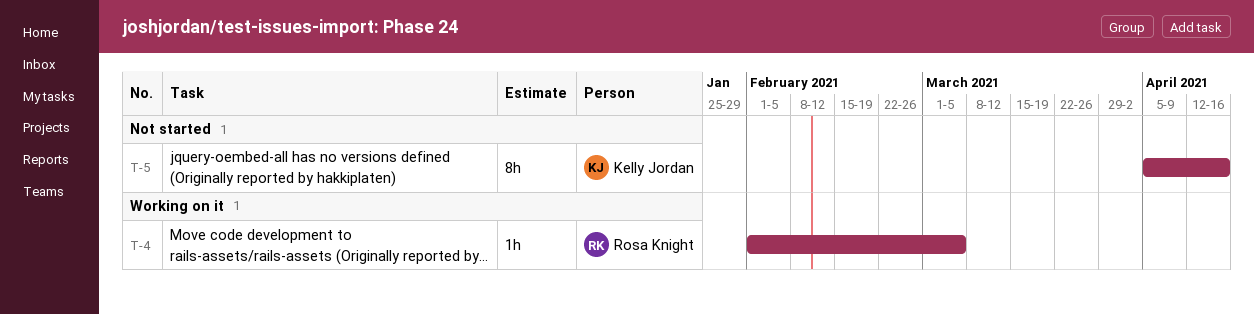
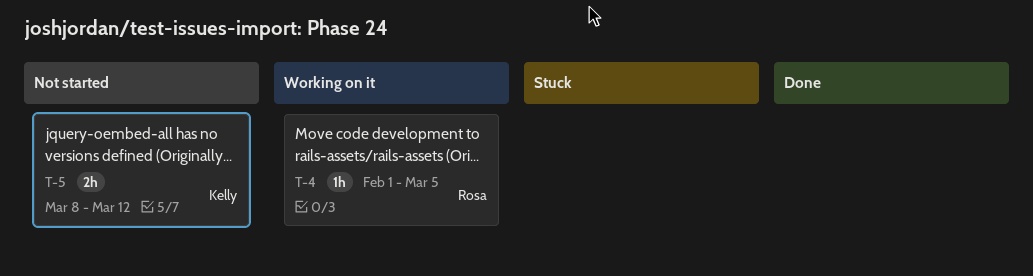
T-5, estimate: 8h -> 2h
T-5, start: Apr 5 -> Mar 8
T-5, due: Apr 16 -> Mar 12

